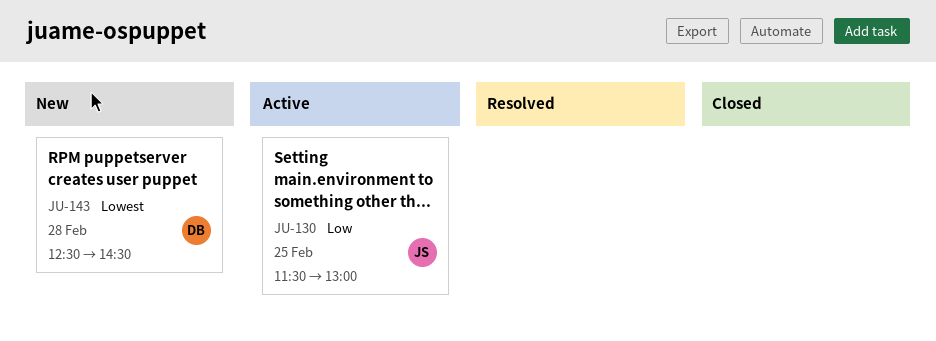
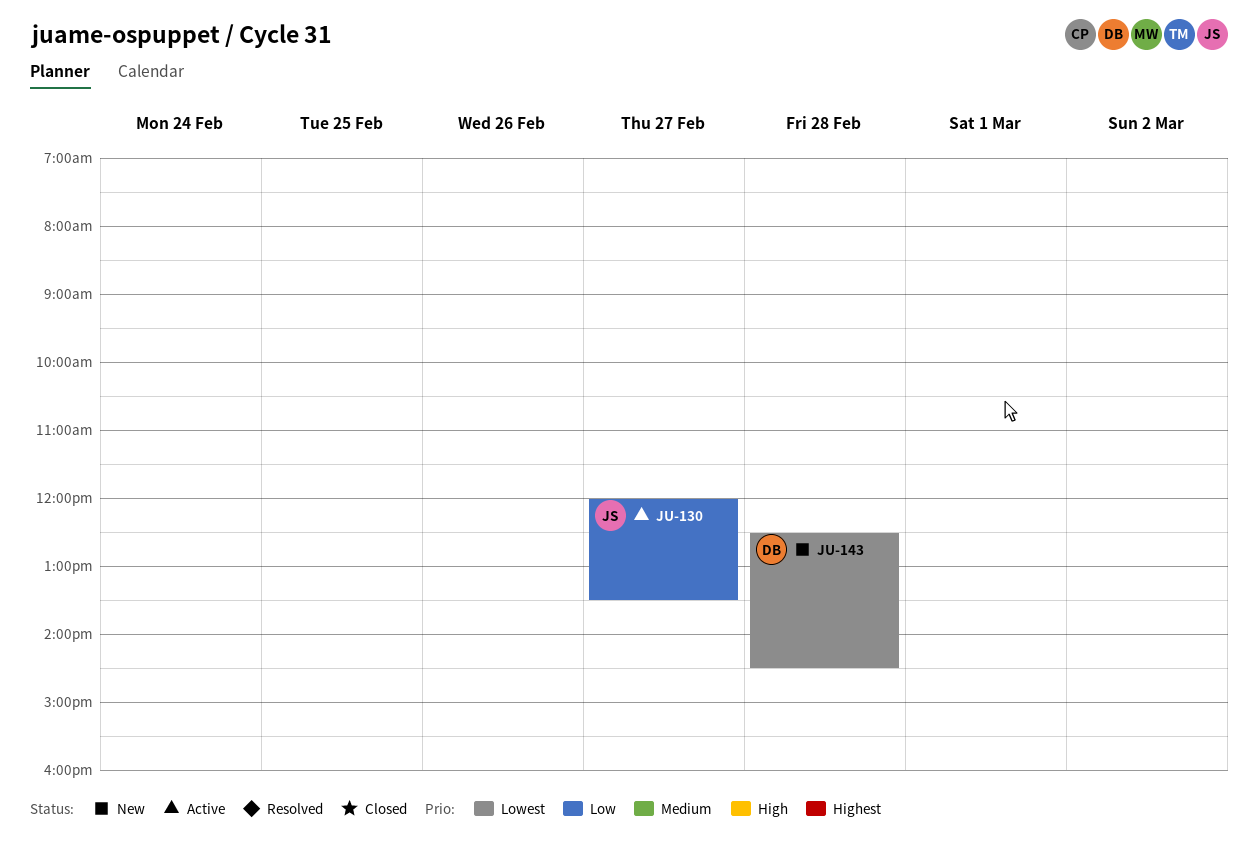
JU-130, day: Feb 25 -> Feb 27
JU-130, begins: 11:30 -> 12:00
JU-130, ends: 13:00 -> 13:30

